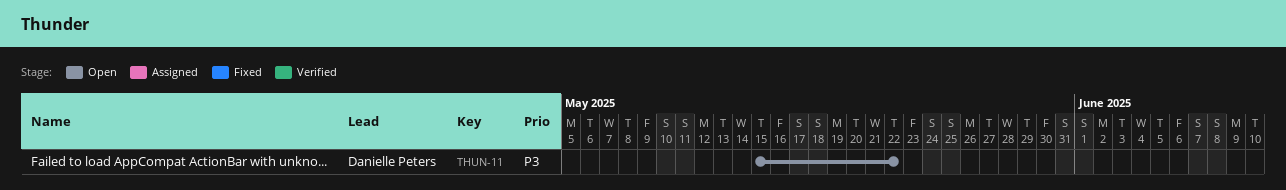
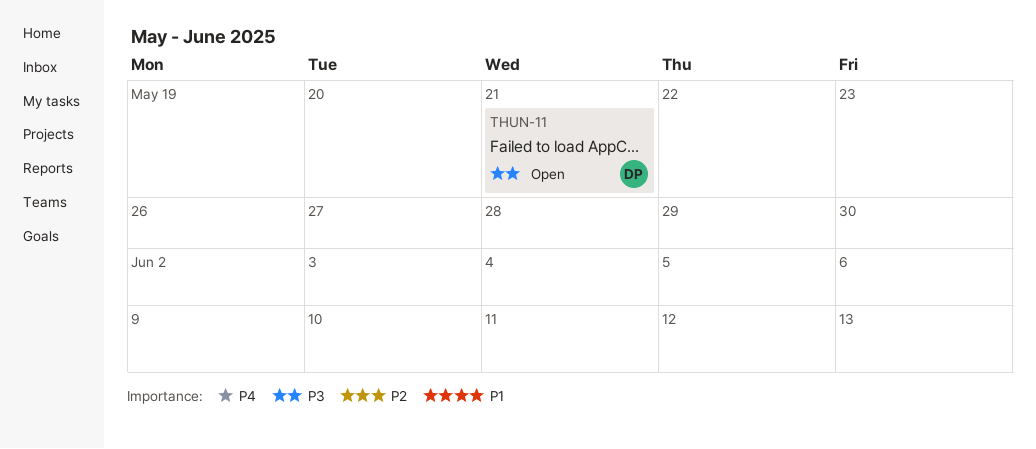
THUN-11, due: May 22 -> May 21

